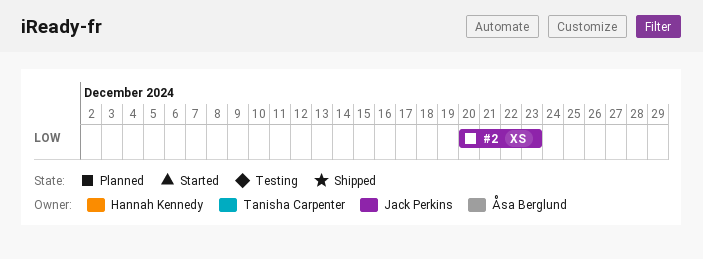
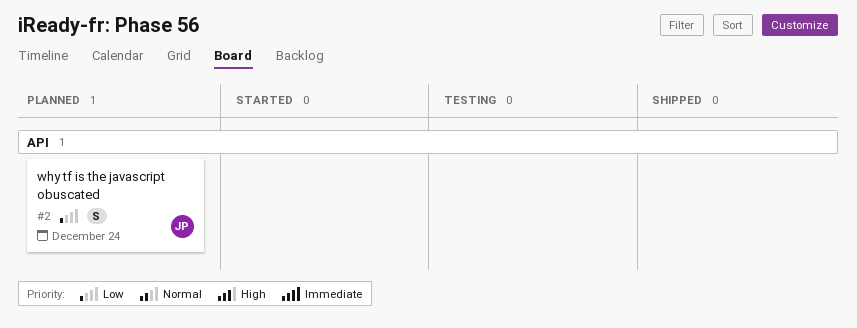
#2, estimate: XS -> S
#2, due: Dec 23 -> Dec 24

